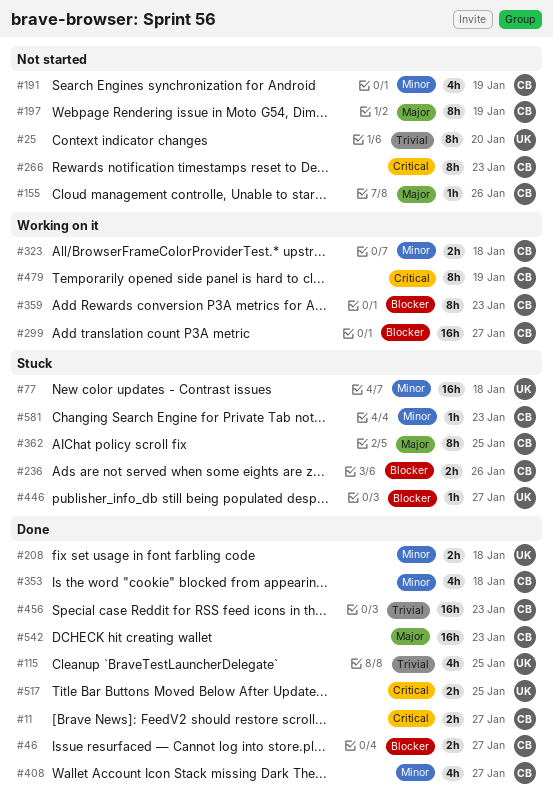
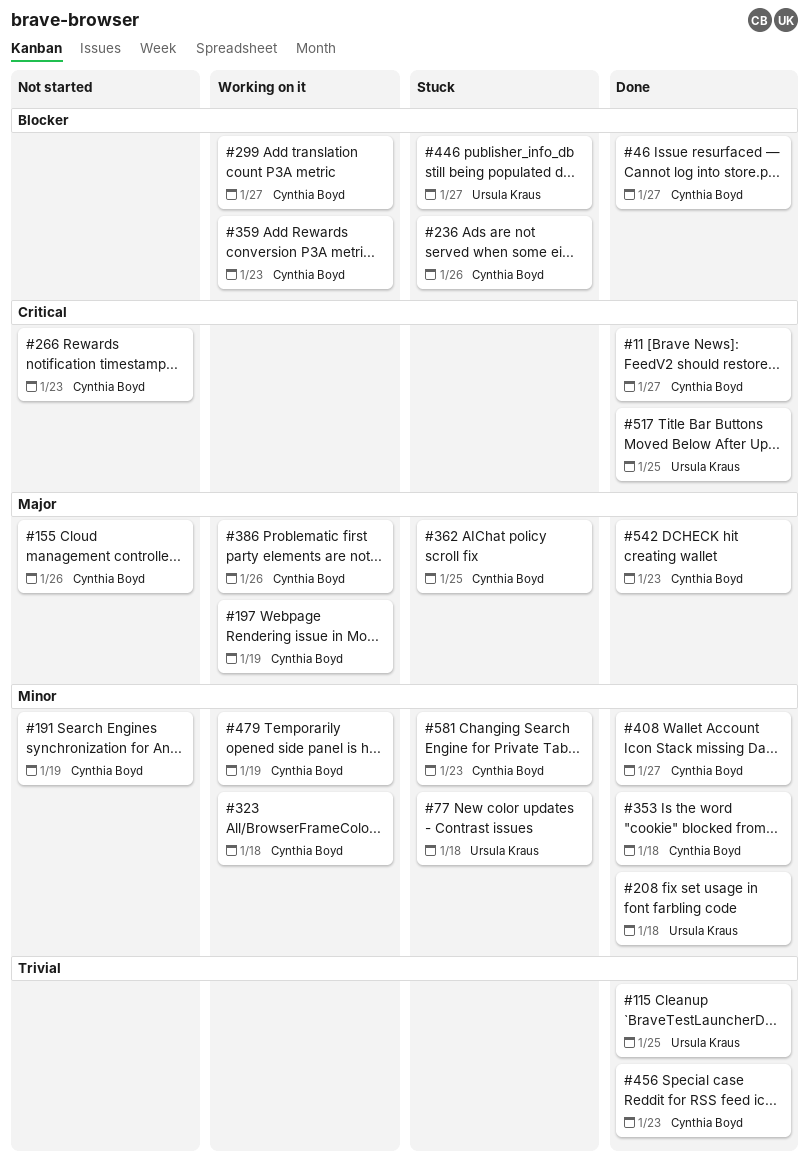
#25: present -> none
#197, status: Not started -> Working on it
#386: none -> present
#479, priority: Critical -> Minor

